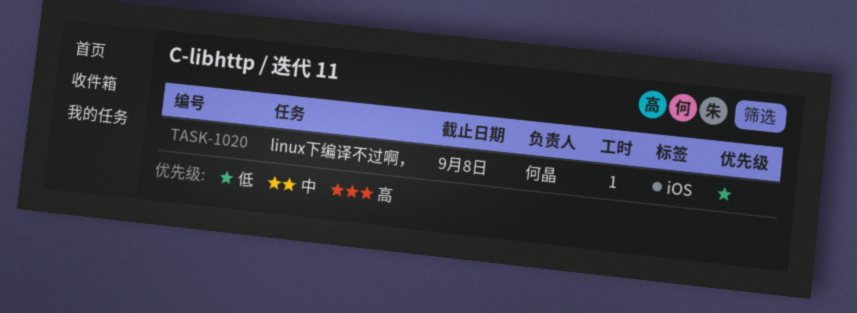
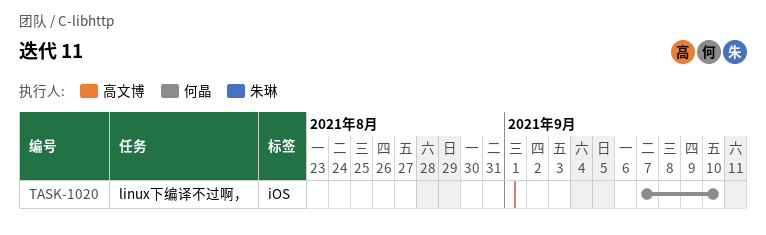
TASK-1020, due: Sep 8 -> Sep 10

